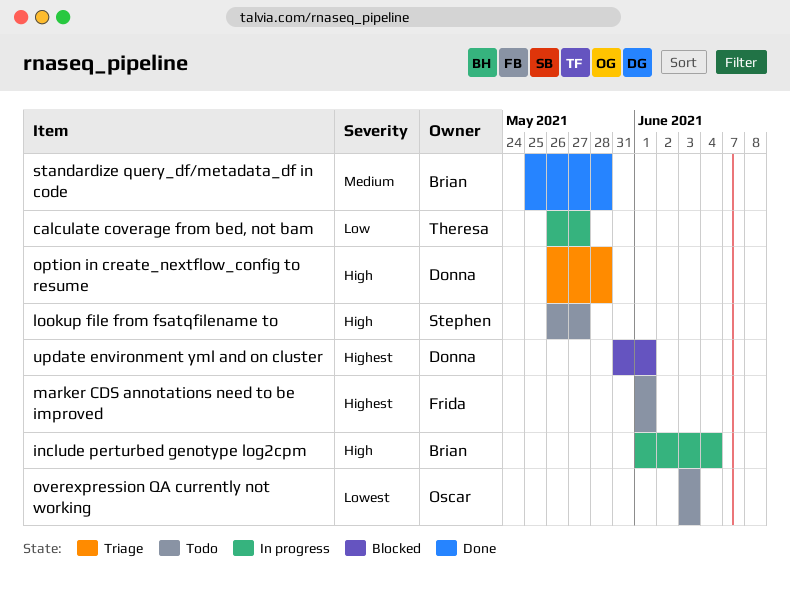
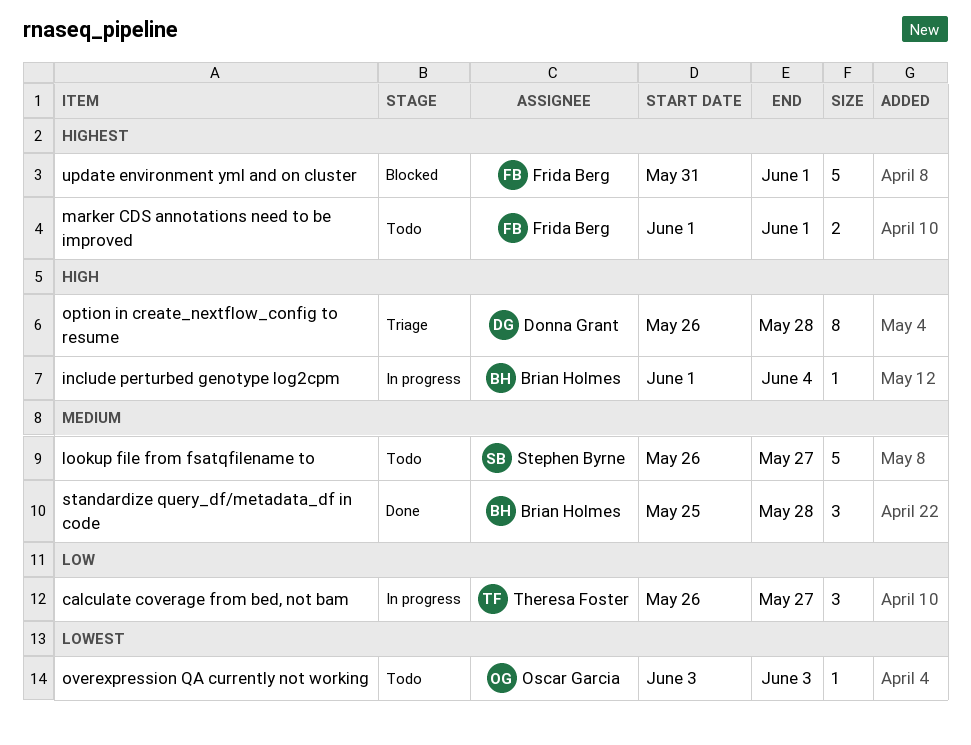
lookup file from fsatqfilename to, priority: High -> Medium
update environment yml and on cluster, owner: Donna Grant -> Frida Berg

